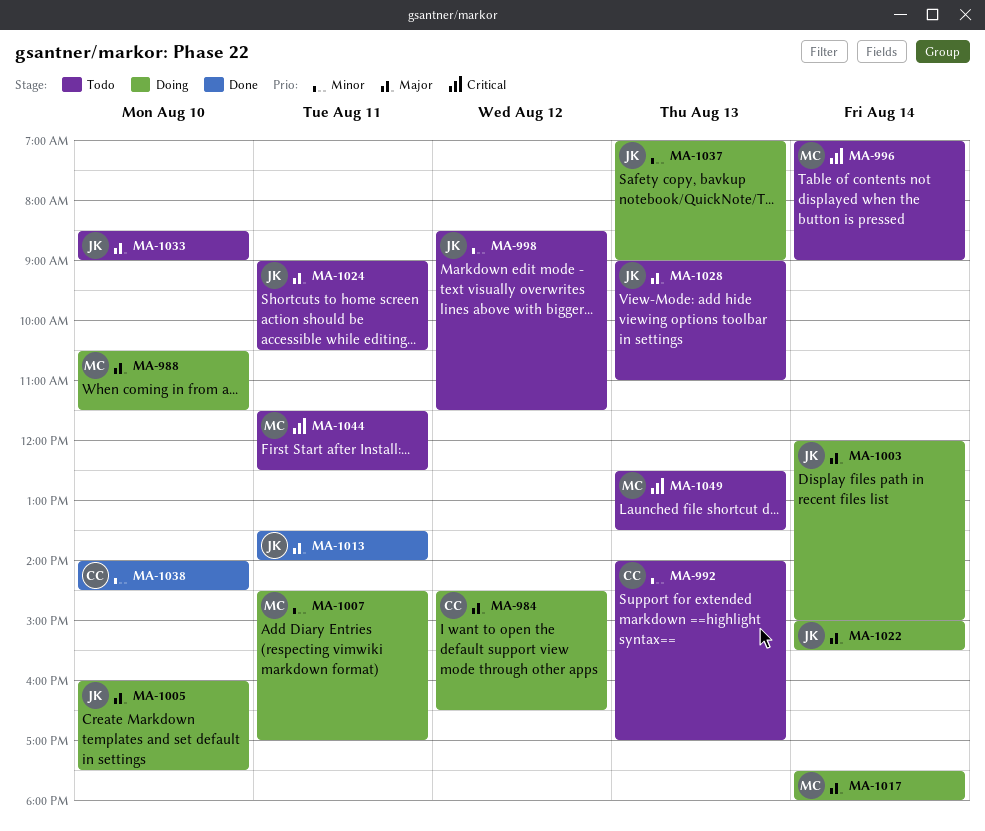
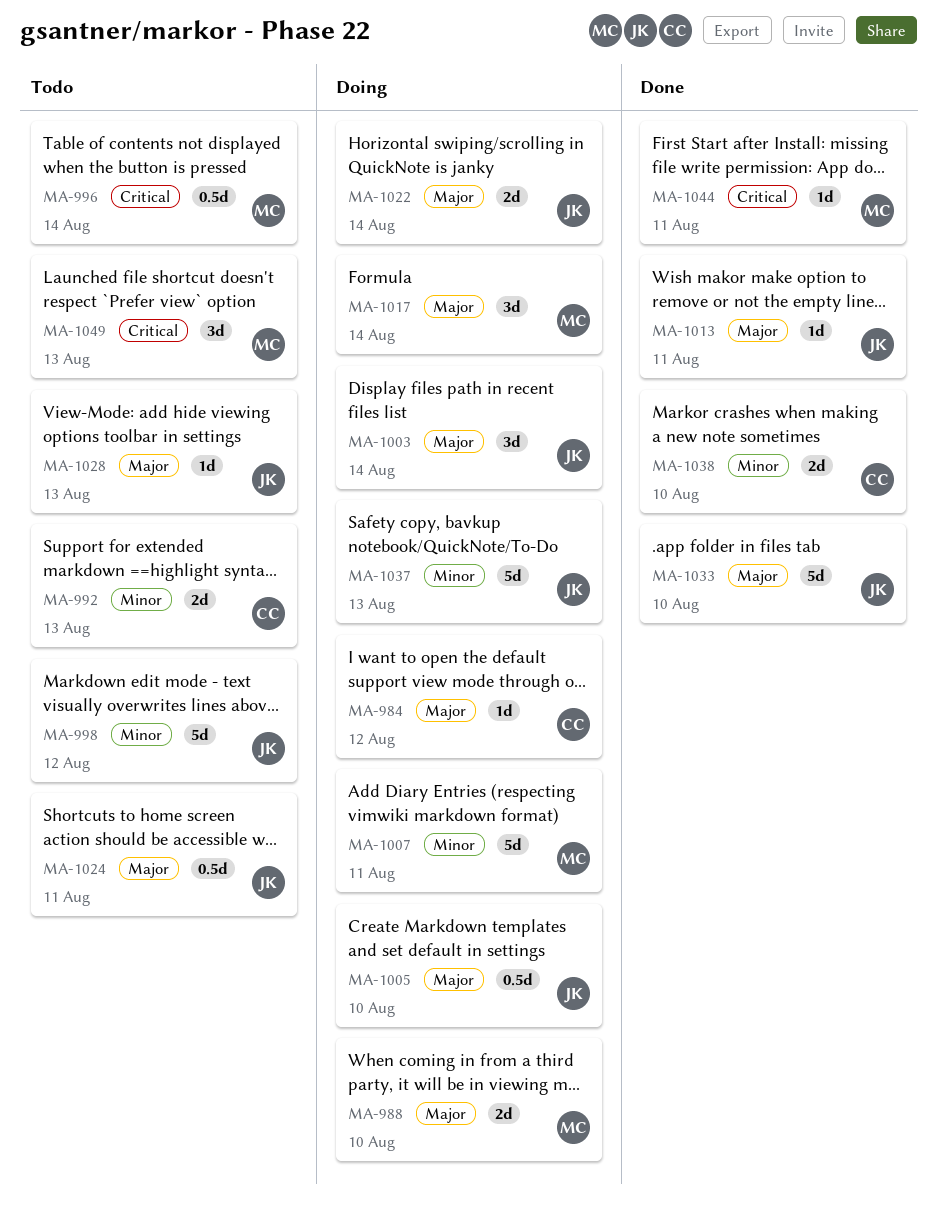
MA-1033, status: Todo -> Done
MA-1044, status: Todo -> Done

